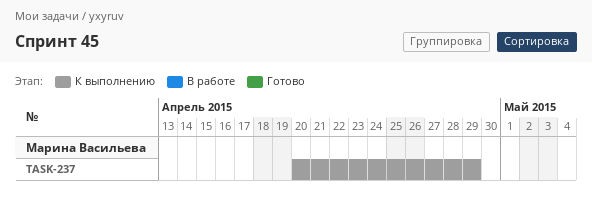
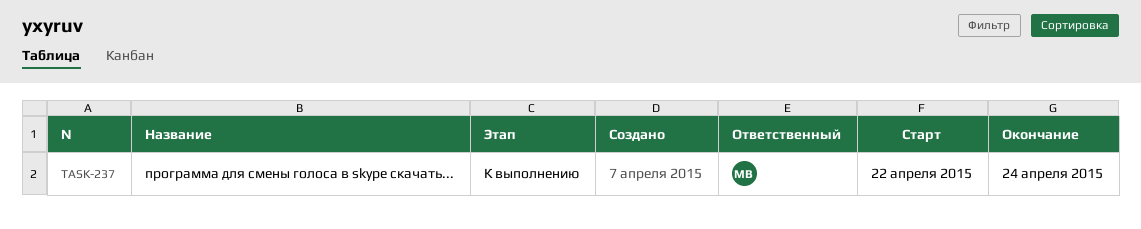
TASK-237, start: Apr 20 -> Apr 22
TASK-237, due: Apr 29 -> Apr 24

